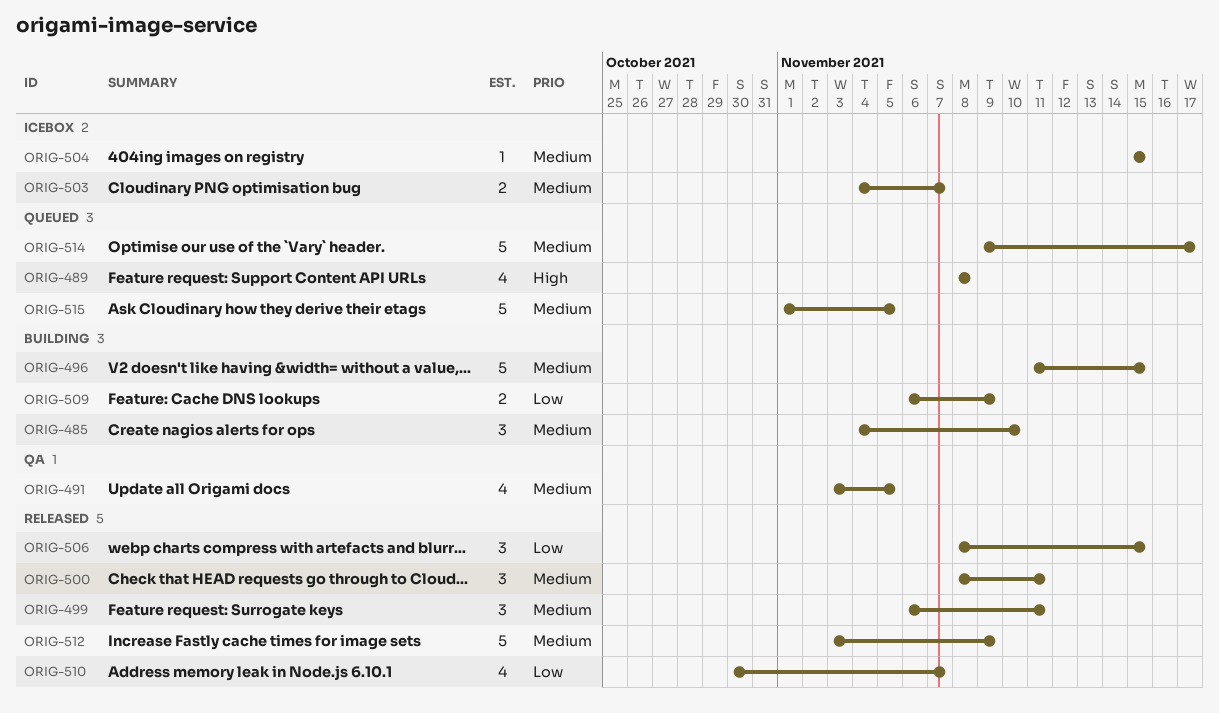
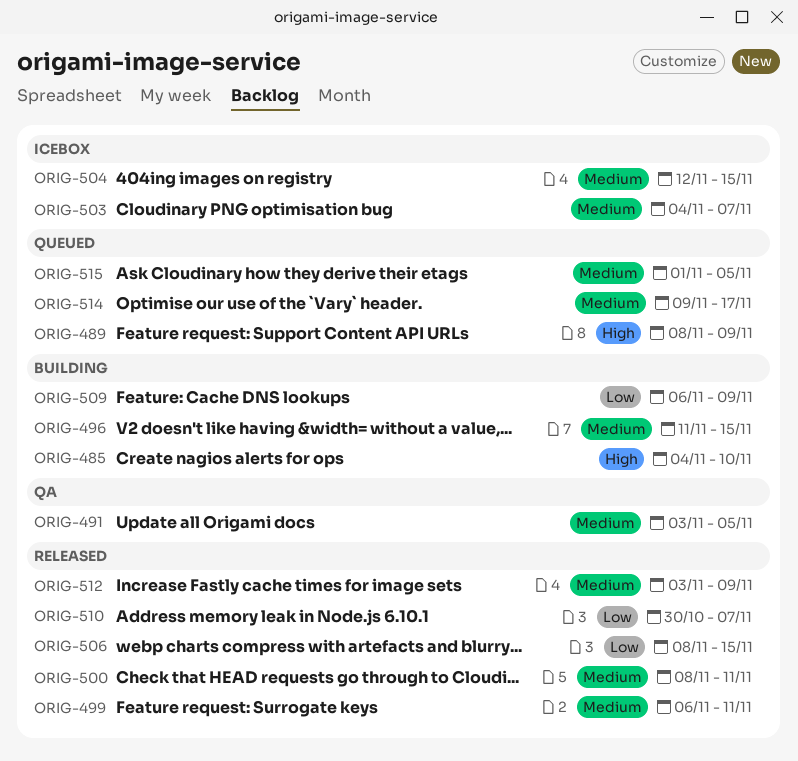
ORIG-485, priority: Medium -> High
ORIG-489, due: Nov 8 -> Nov 9
ORIG-504, start: Nov 15 -> Nov 12

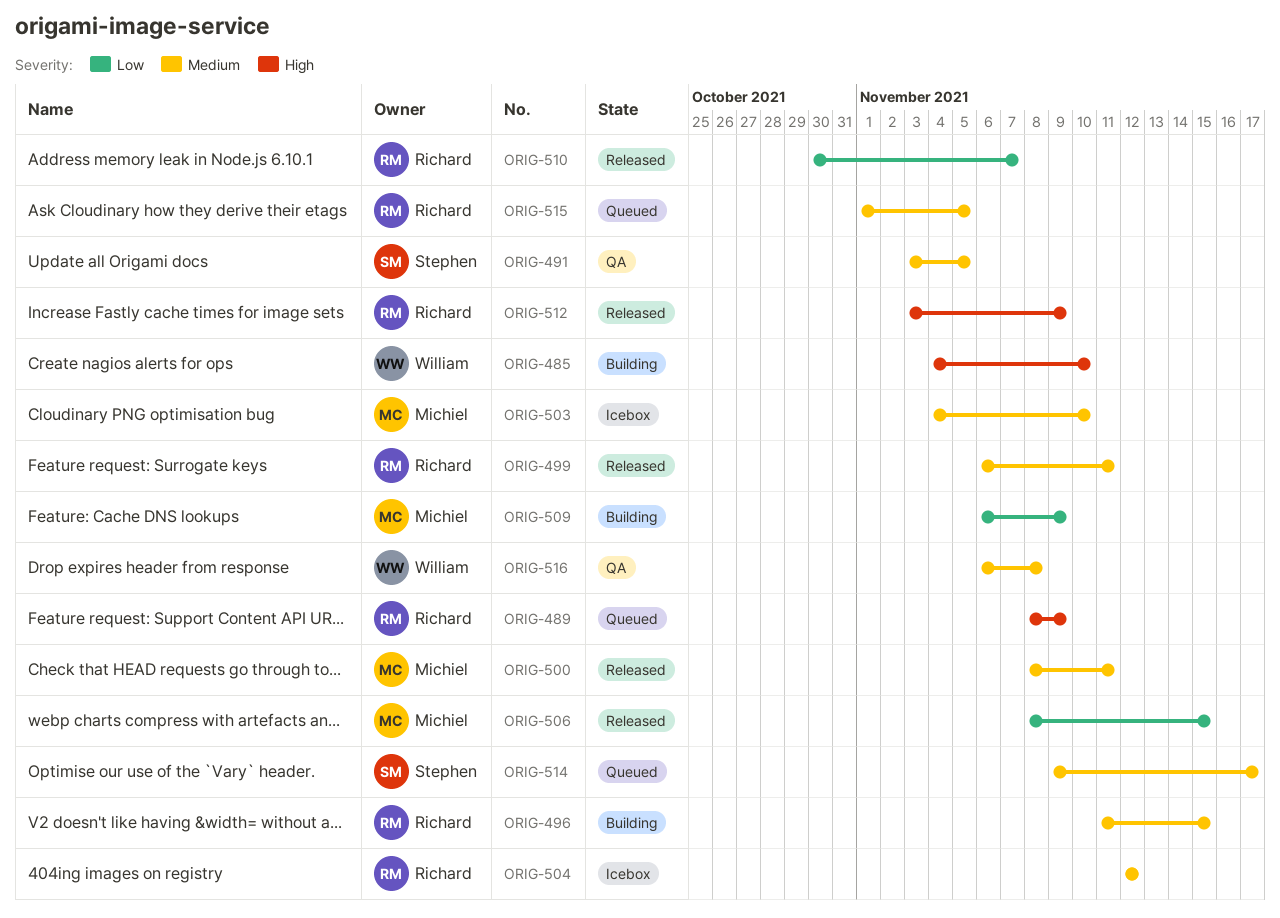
ORIG-503, due: Nov 7 -> Nov 10
ORIG-504, due: Nov 15 -> Nov 12
ORIG-512, priority: Medium -> High
ORIG-516: none -> present

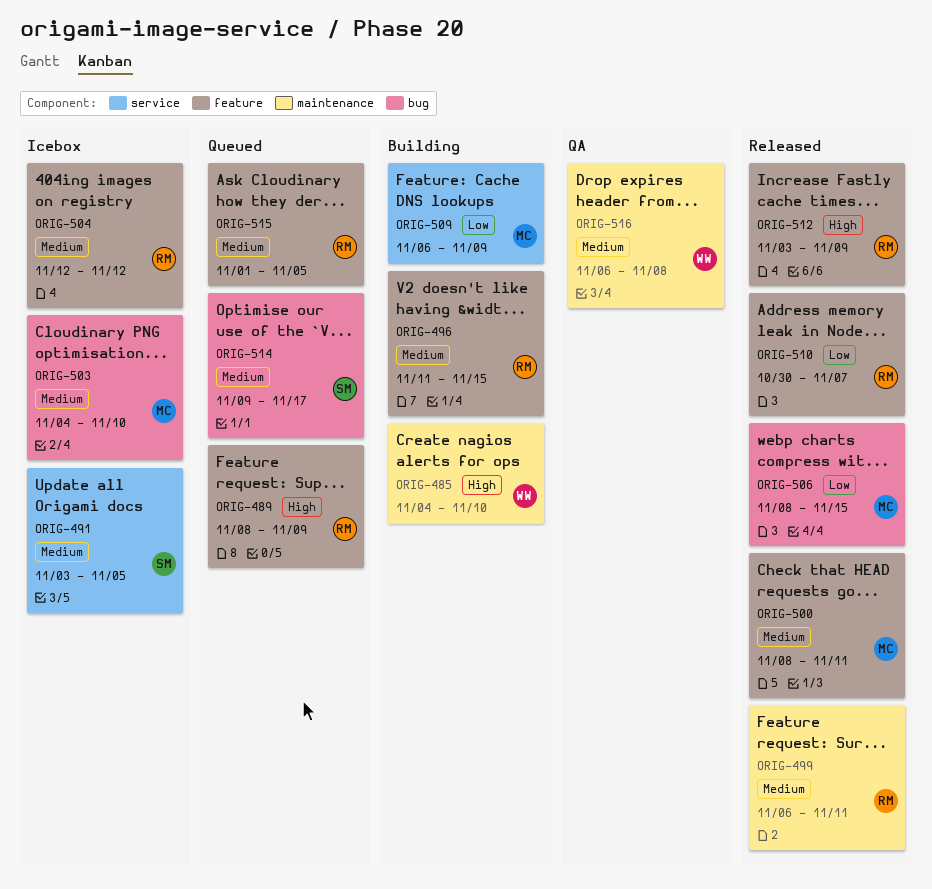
ORIG-491, status: QA -> Icebox

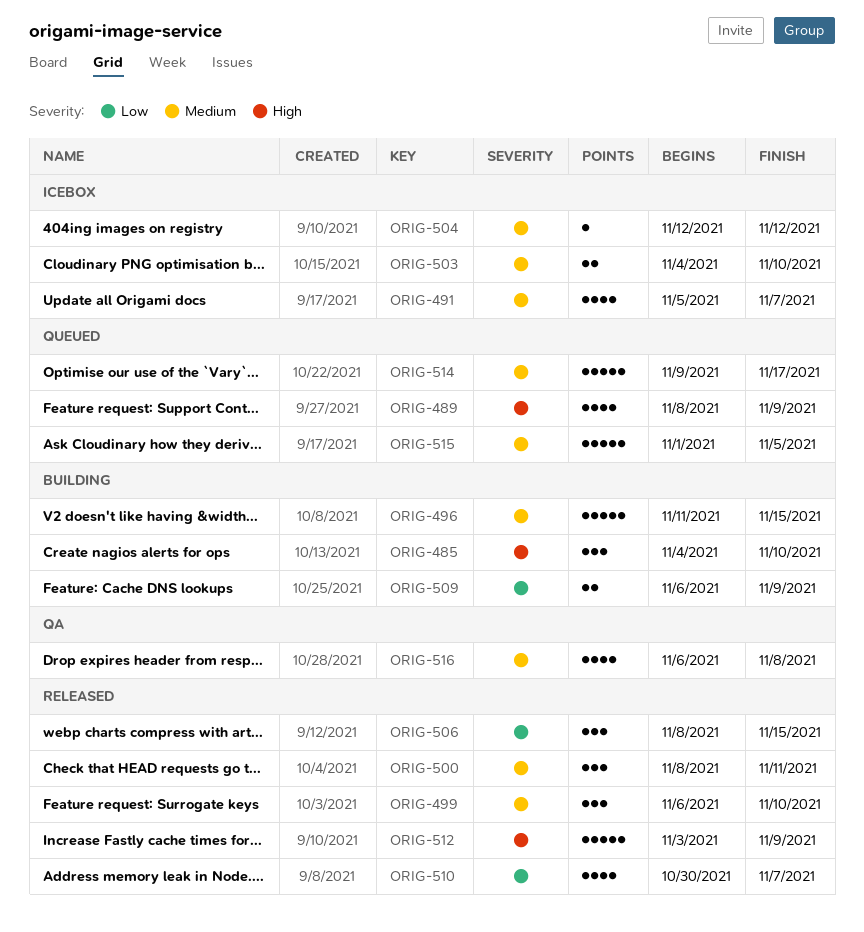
ORIG-491, start: Nov 3 -> Nov 5
ORIG-491, due: Nov 5 -> Nov 7
ORIG-499, due: Nov 11 -> Nov 10

